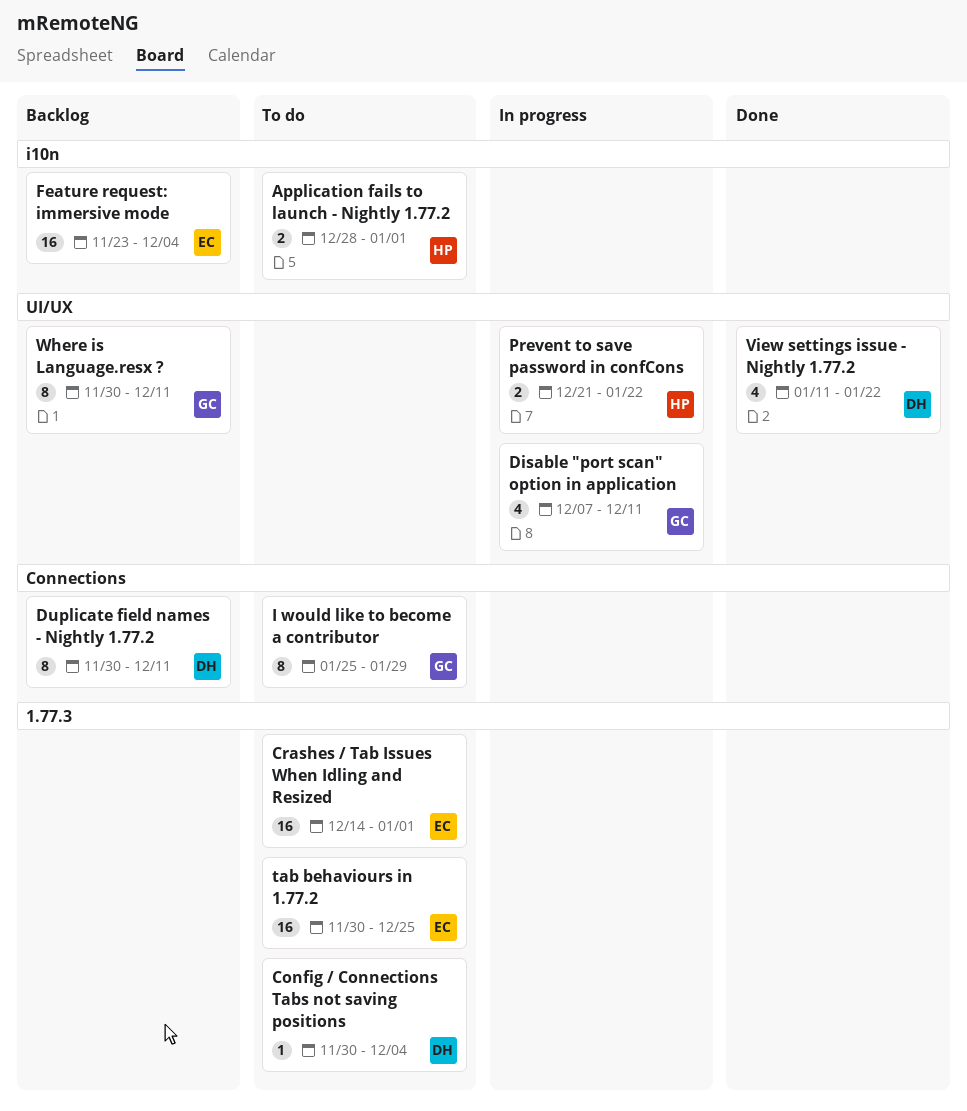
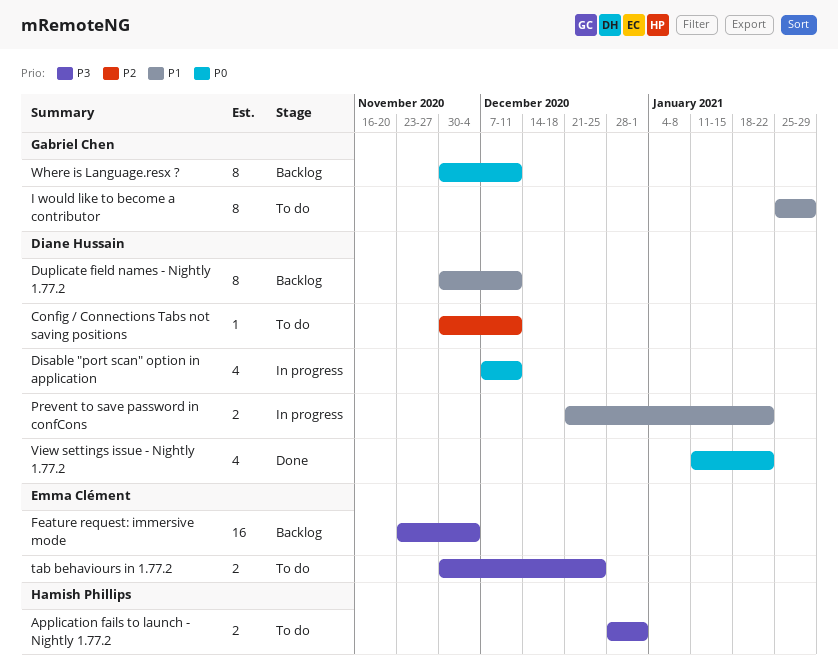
Config / Connections Tabs not saving positions, due: Dec 4 -> Dec 11
Crashes / Tab Issues When Idling and Resized: present -> none
Disable "port scan" option in application, owner: Gabriel Chen -> Diane Hussain
Prevent to save password in confCons, owner: Hamish Phillips -> Diane Hussain
tab behaviours in 1.77.2, estimate: 16 -> 2

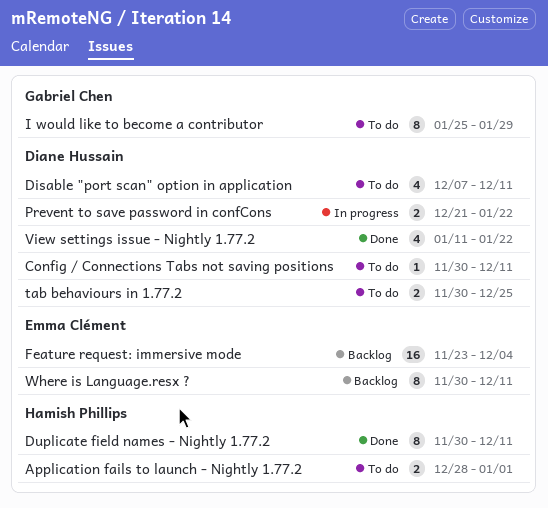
Disable "port scan" option in application, status: In progress -> To do
Duplicate field names - Nightly 1.77.2, status: Backlog -> Done
Duplicate field names - Nightly 1.77.2, owner: Diane Hussain -> Hamish Phillips
tab behaviours in 1.77.2, owner: Emma Clément -> Diane Hussain
Where is Language.resx ?, owner: Gabriel Chen -> Emma Clément

